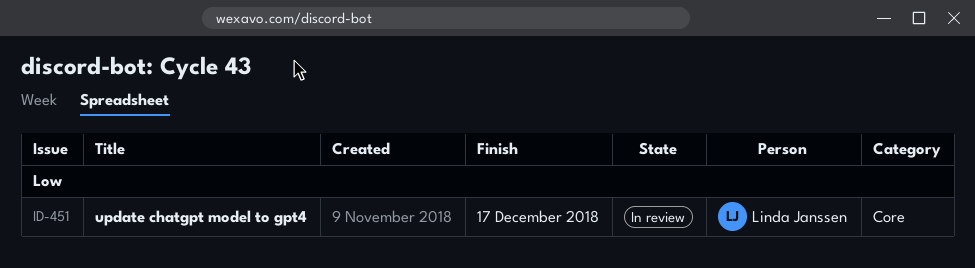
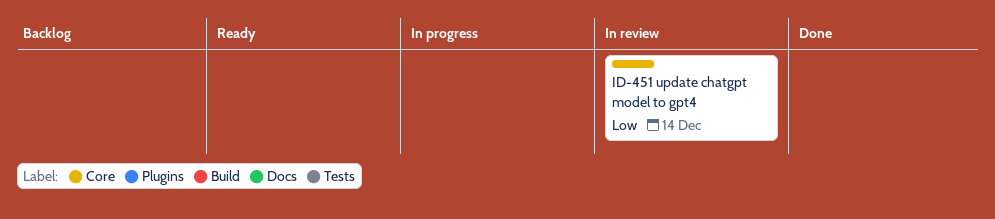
ID-451, due: Dec 17 -> Dec 14

